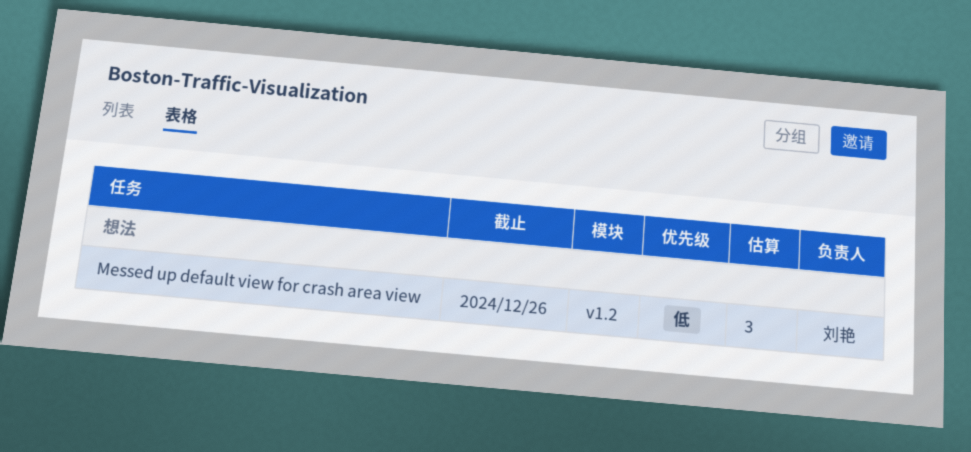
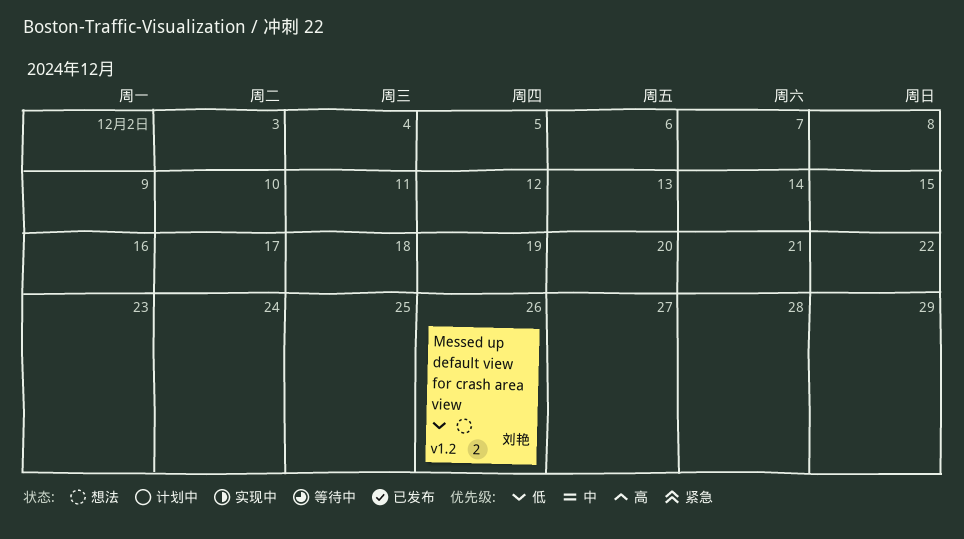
Messed up default view for crash area view, estimate: 3 -> 2

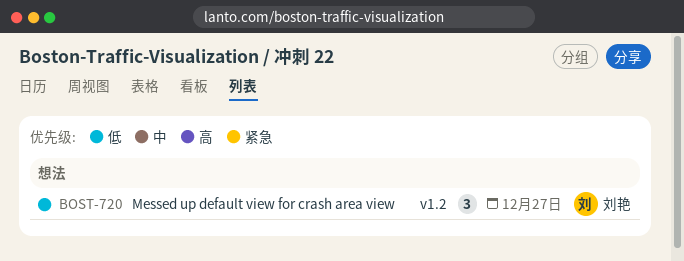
Messed up default view for crash area view, estimate: 2 -> 3
Messed up default view for crash area view, due: Dec 26 -> Dec 27

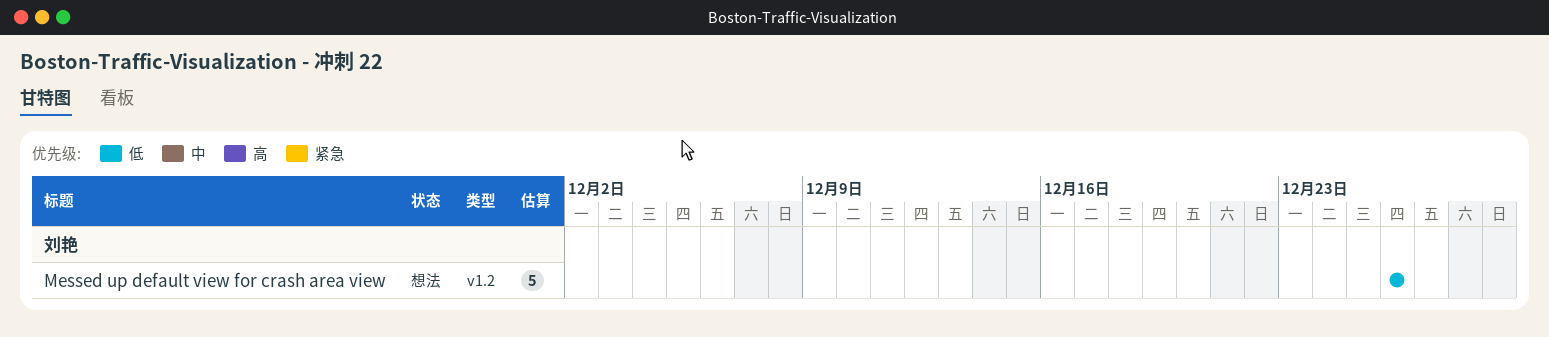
Messed up default view for crash area view, estimate: 3 -> 5
Messed up default view for crash area view, due: Dec 27 -> Dec 26

